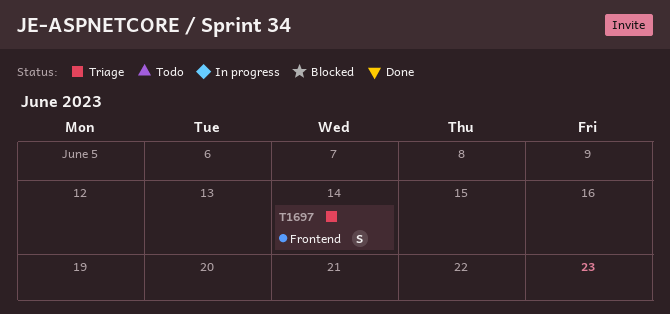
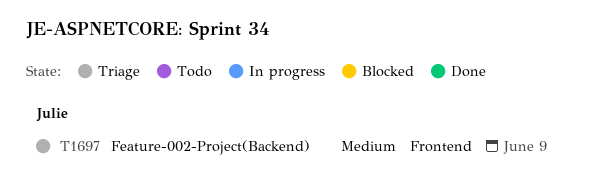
T1697, due: Jun 14 -> Jun 9

